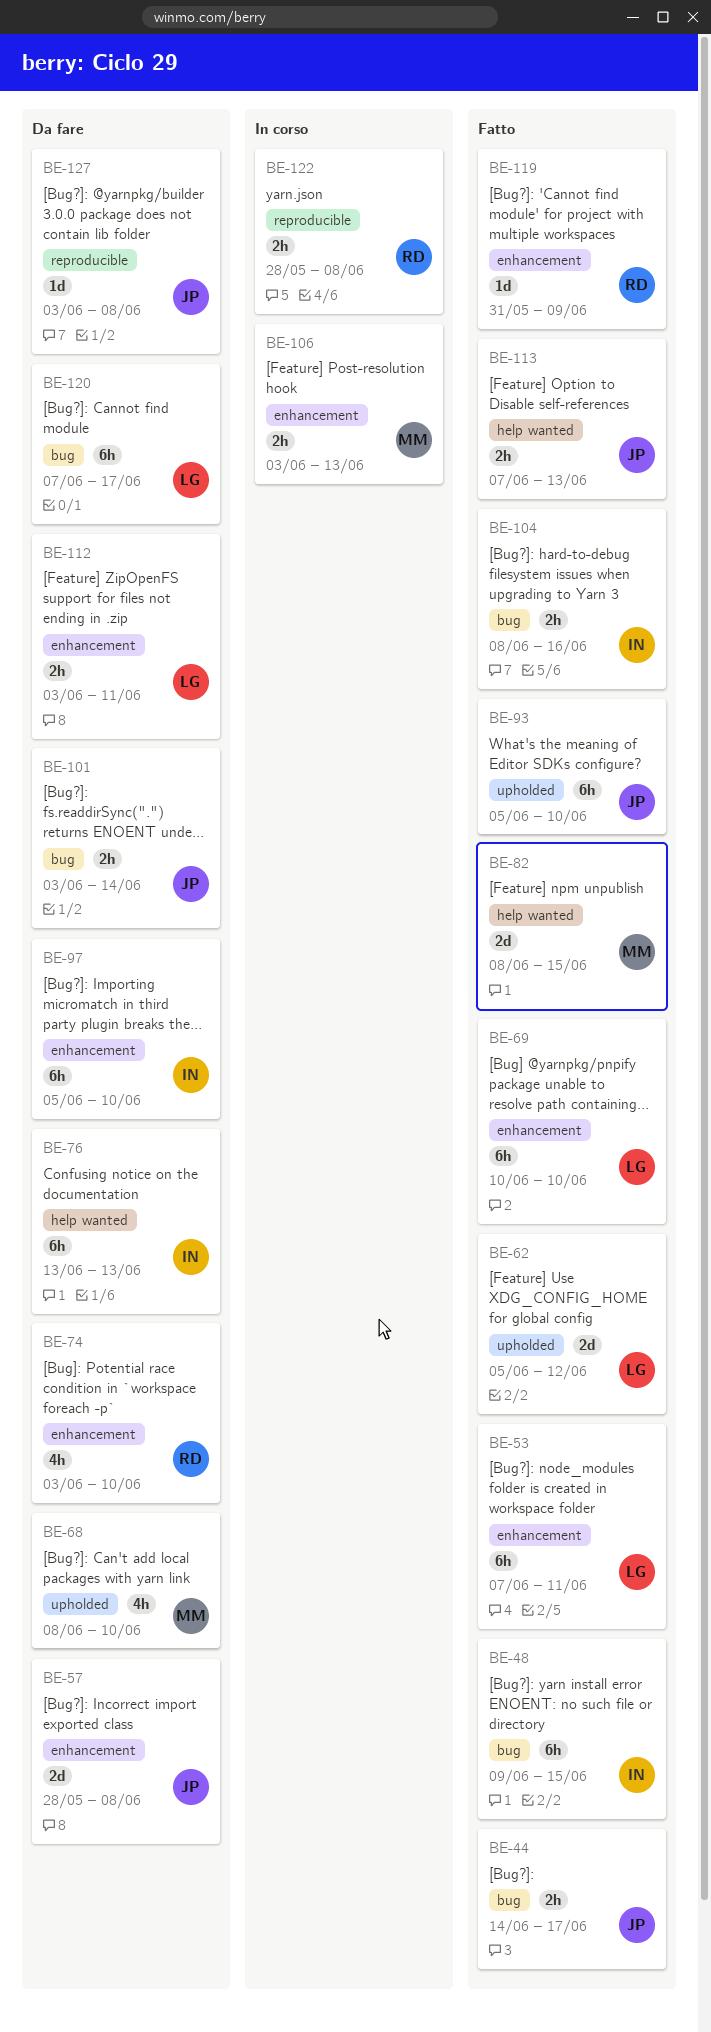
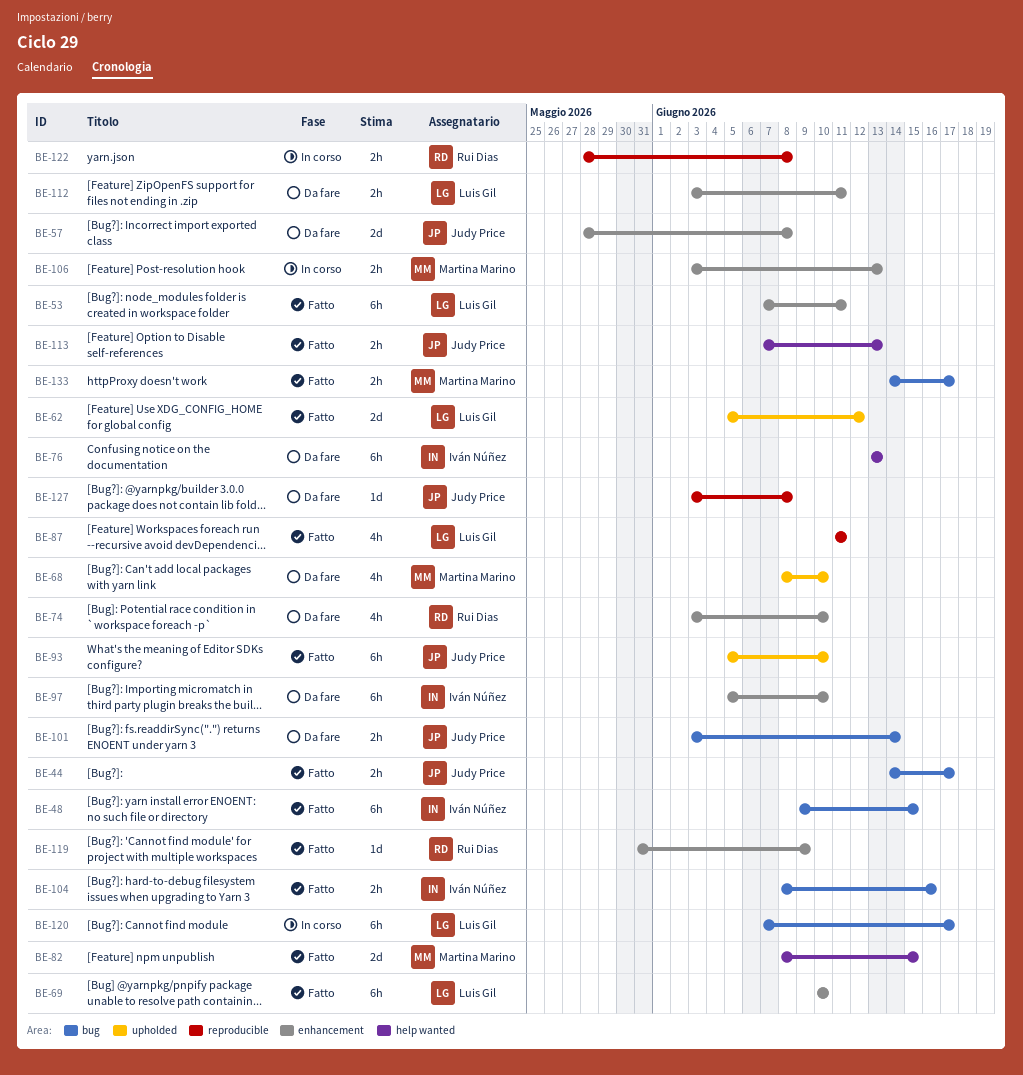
BE-87: none -> present
BE-120, status: Da fare -> In corso
BE-133: none -> present

